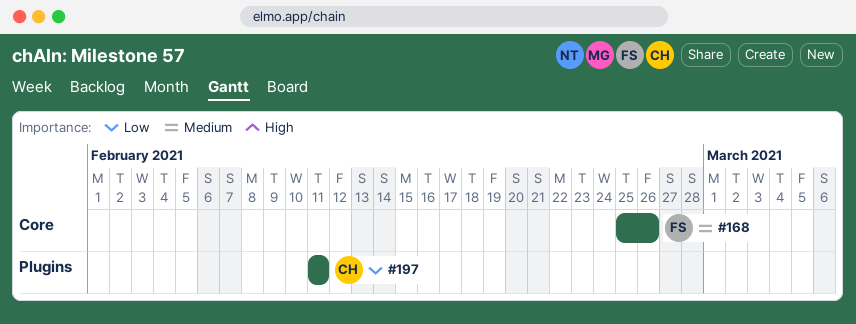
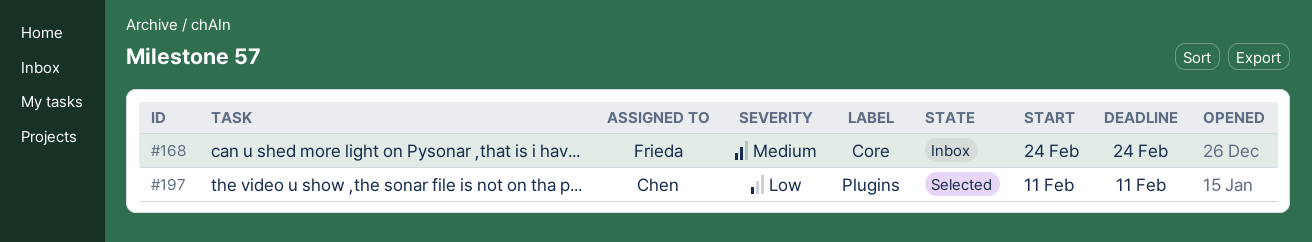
#168, start: Feb 25 -> Feb 24
#168, due: Feb 26 -> Feb 24

